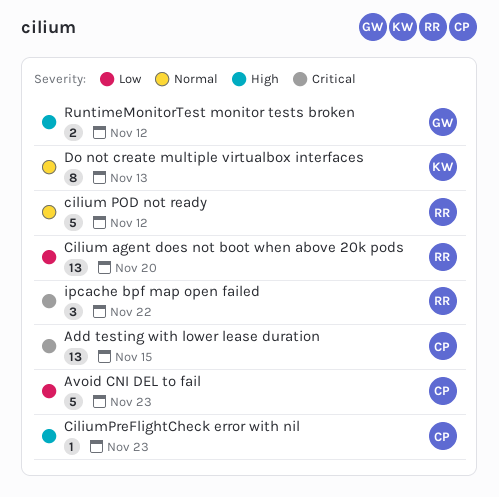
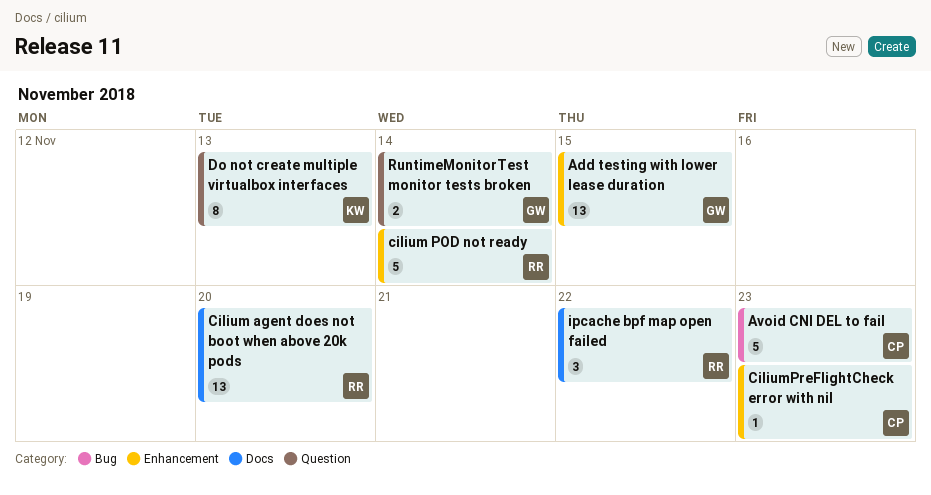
Add testing with lower lease duration, owner: CP -> GW
cilium POD not ready, due: Nov 12 -> Nov 14
RuntimeMonitorTest monitor tests broken, due: Nov 12 -> Nov 14

